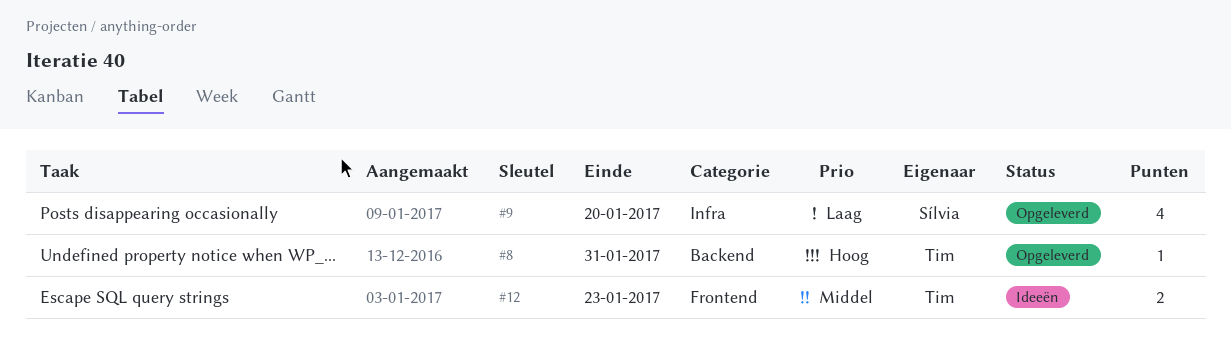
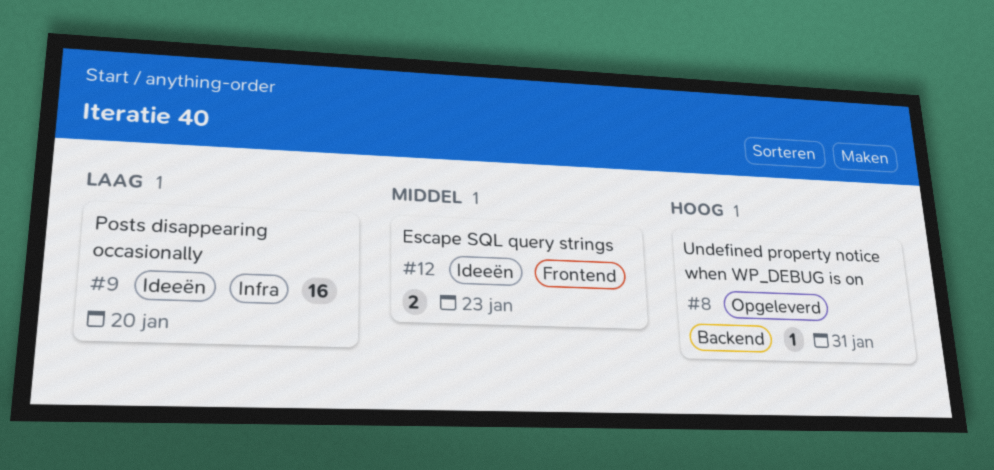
#9, status: Opgeleverd -> Ideeën
#9, estimate: 4 -> 16

